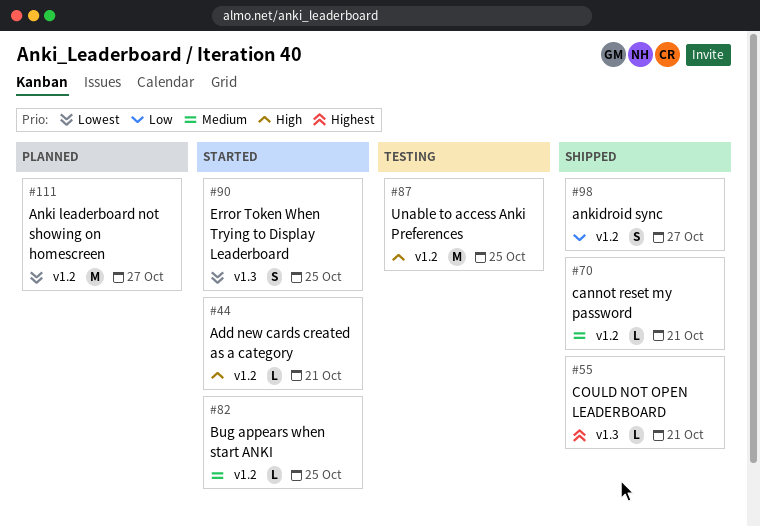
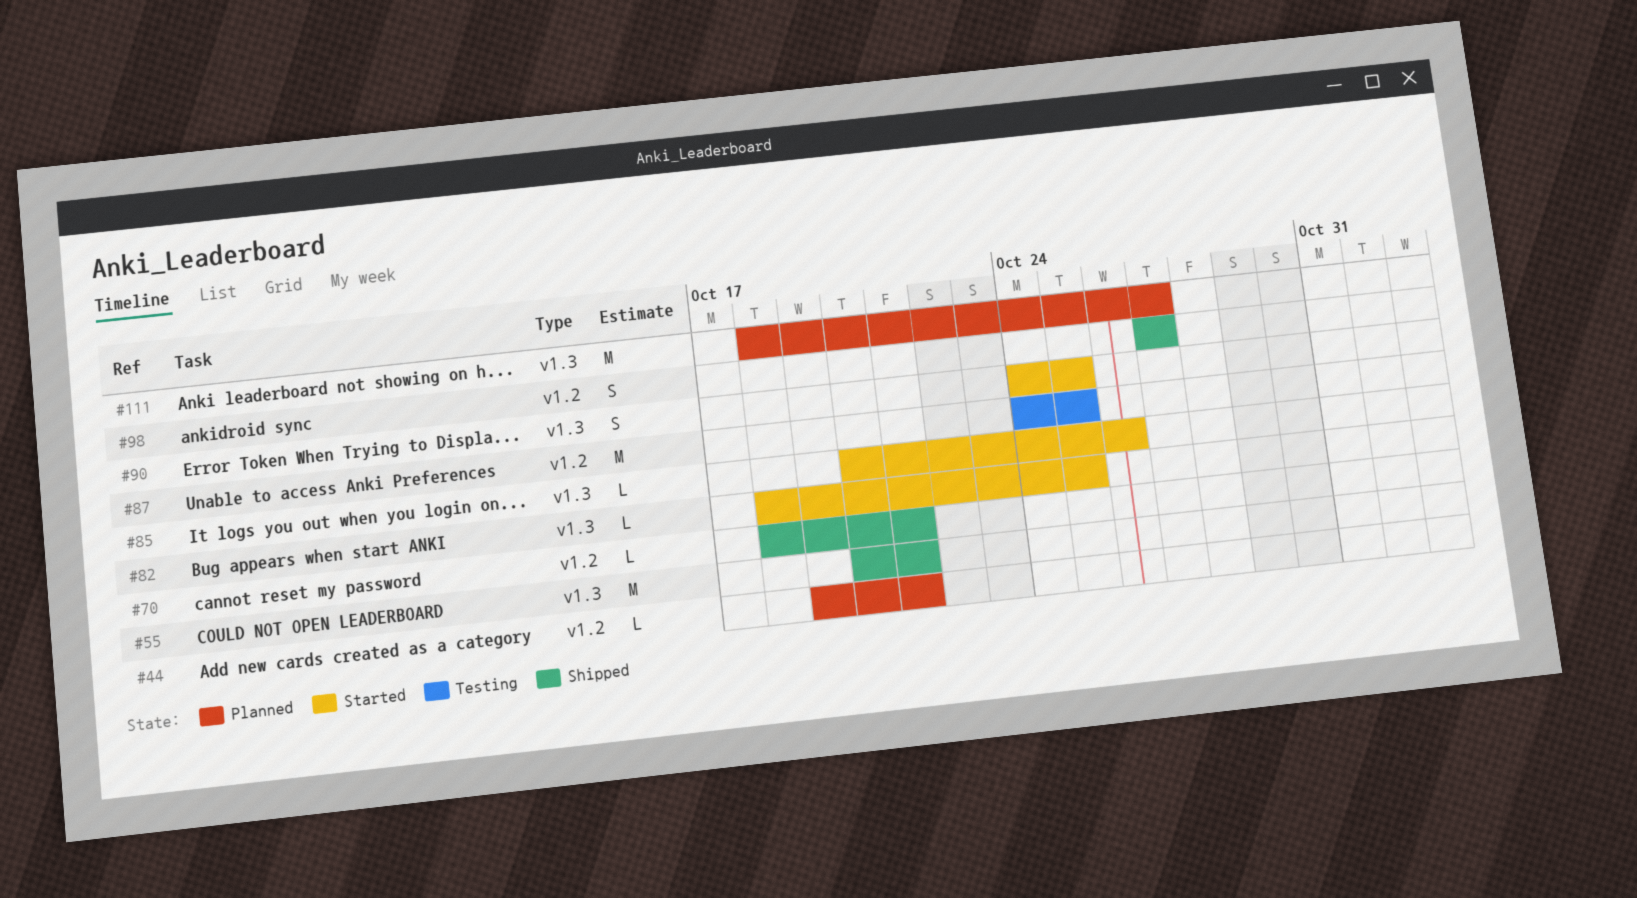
#44, status: Started -> Planned
#55, estimate: L -> M
#82, label: v1.2 -> v1.3
#85: none -> present
#111, label: v1.2 -> v1.3

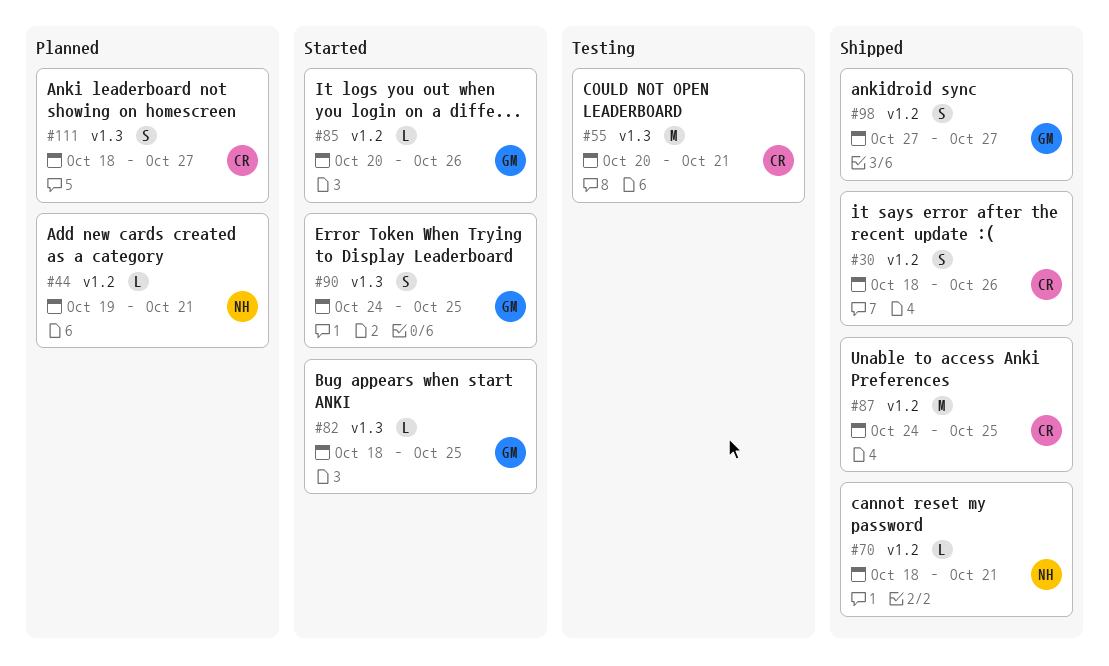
#30: none -> present
#55, status: Shipped -> Testing
#85, label: v1.3 -> v1.2
#87, status: Testing -> Shipped
#111, estimate: M -> S

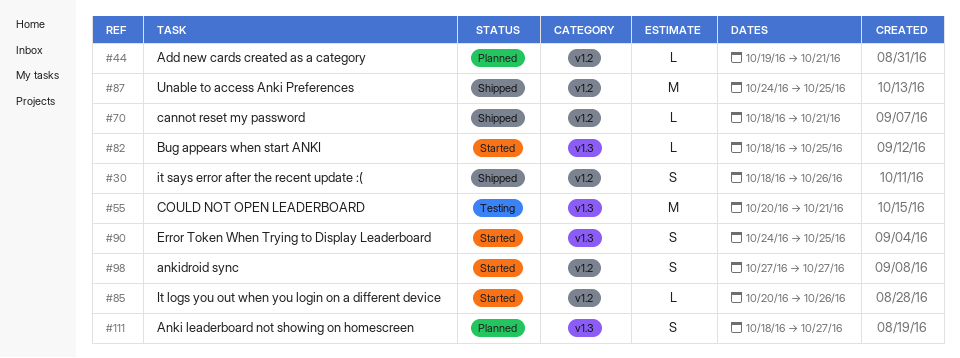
#98, status: Shipped -> Started

